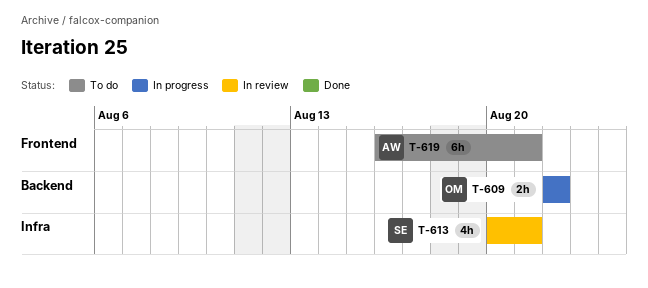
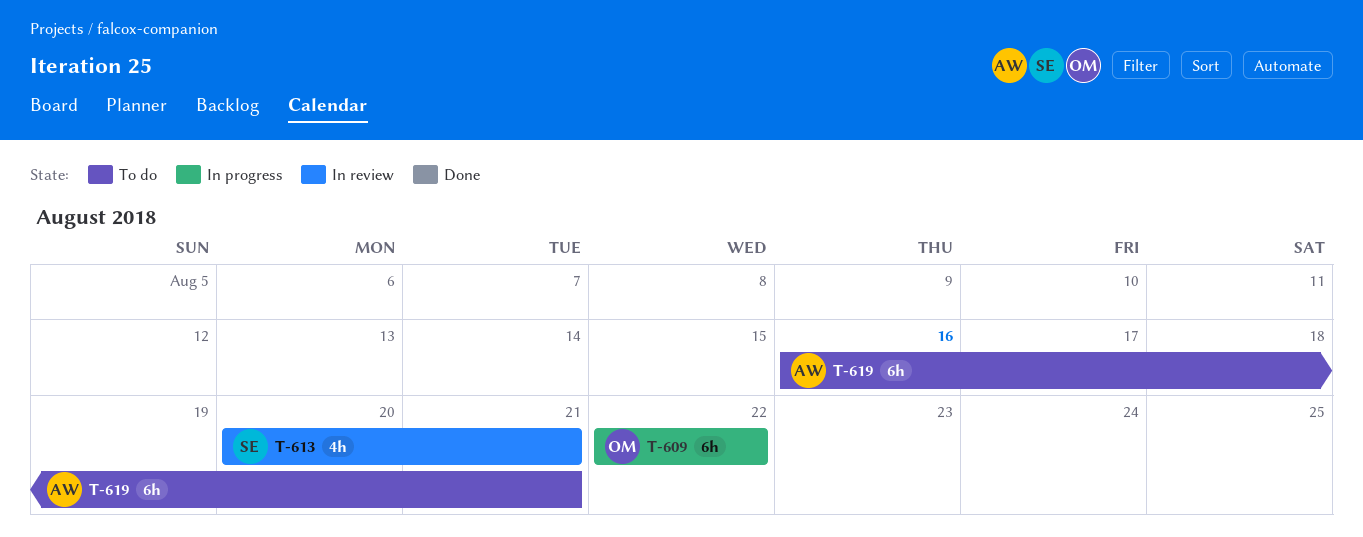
T-609, estimate: 2h -> 6h

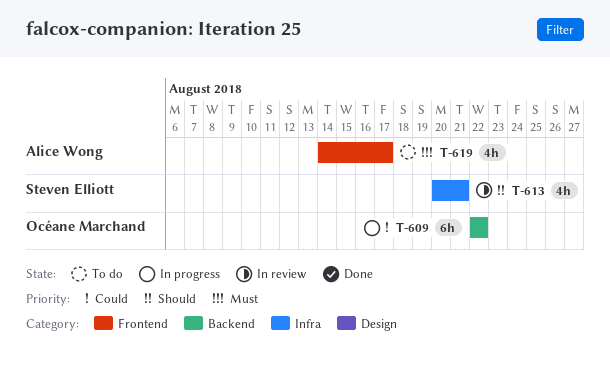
T-619, estimate: 6h -> 4h
T-619, start: Aug 16 -> Aug 14
T-619, due: Aug 21 -> Aug 17

